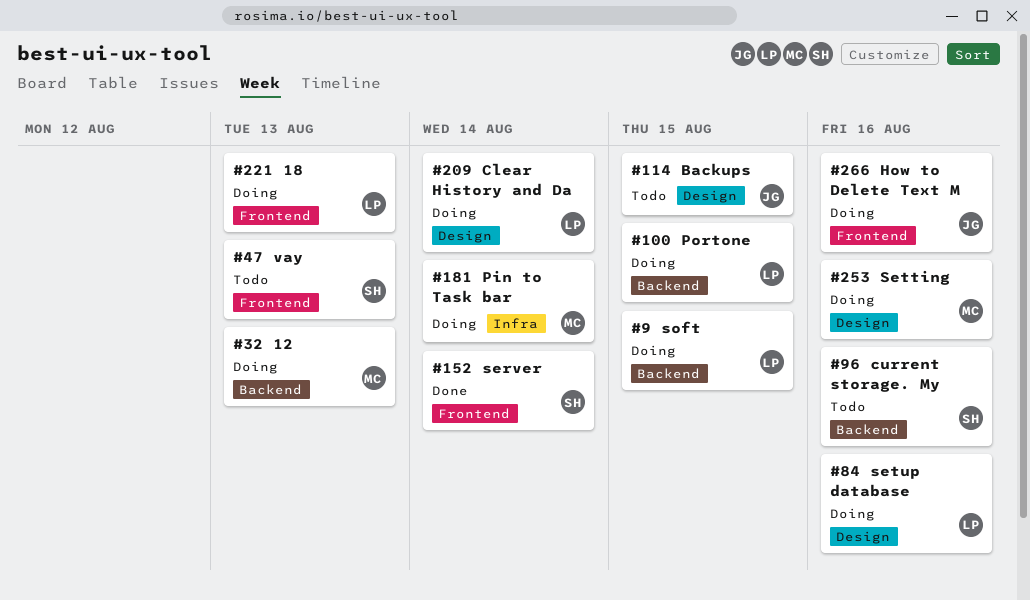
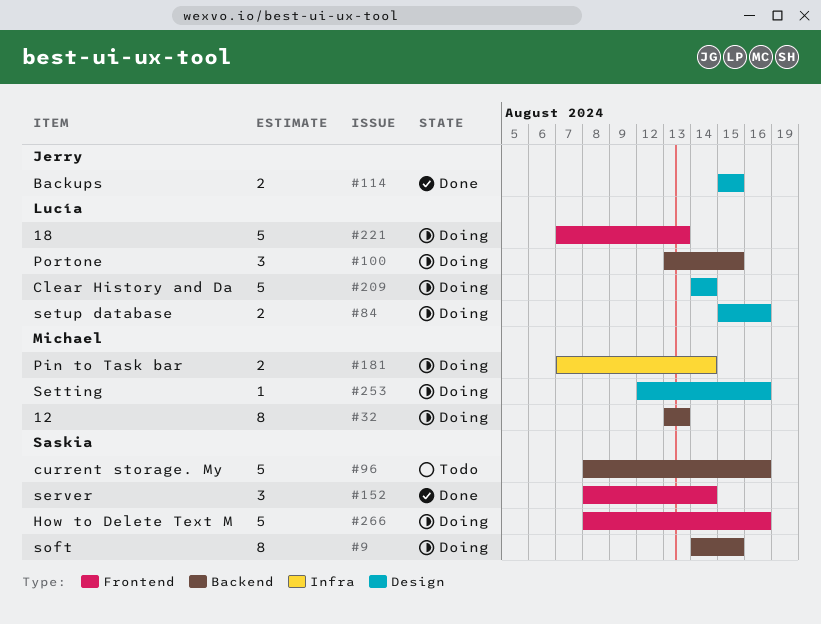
#9, owner: Lucía -> Saskia
#47: present -> none
#114, status: Todo -> Done
#266, owner: Jerry -> Saskia

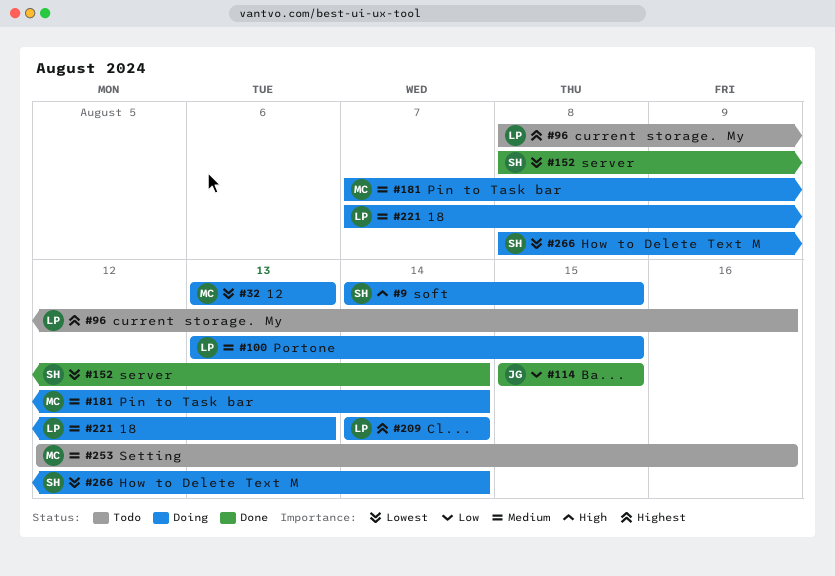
#84: present -> none
#96, owner: Saskia -> Lucía
#253, status: Doing -> Todo
#266, due: Aug 16 -> Aug 14

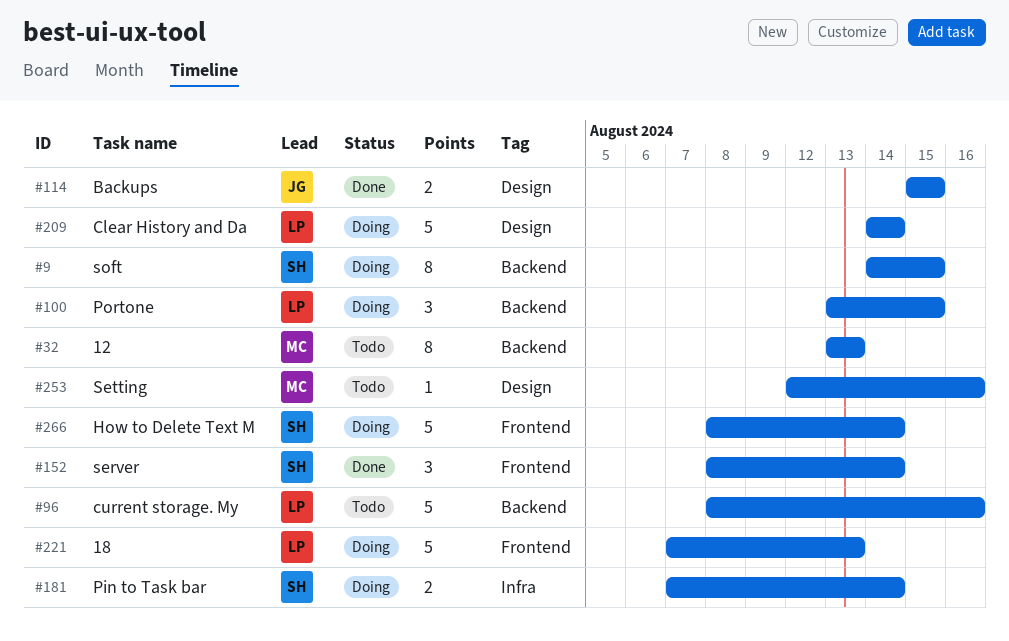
#32, status: Doing -> Todo
#181, owner: MC -> SH

